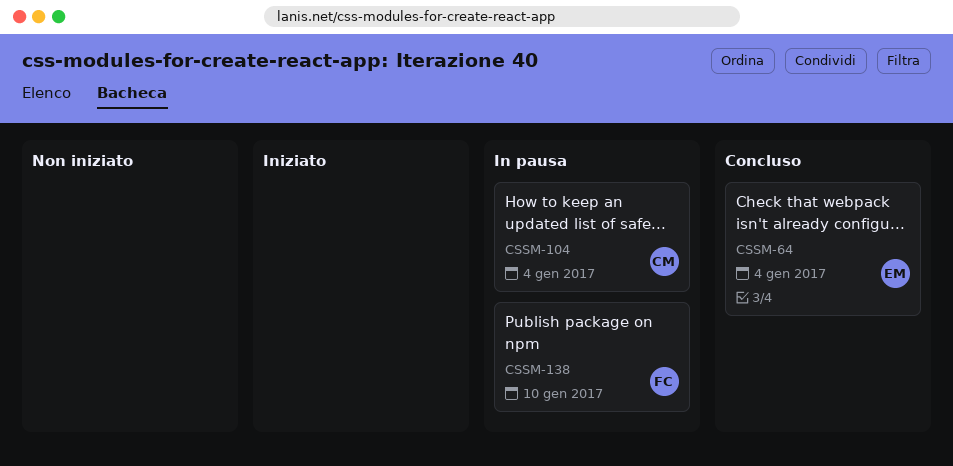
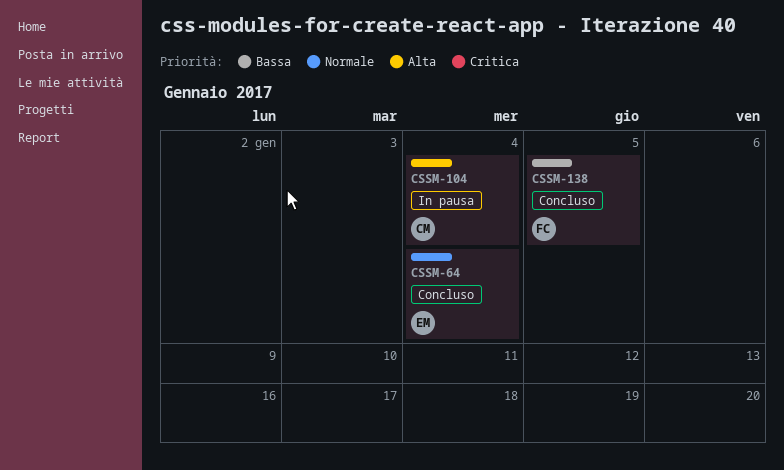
CSSM-138, status: In pausa -> Concluso
CSSM-138, due: Jan 10 -> Jan 5

